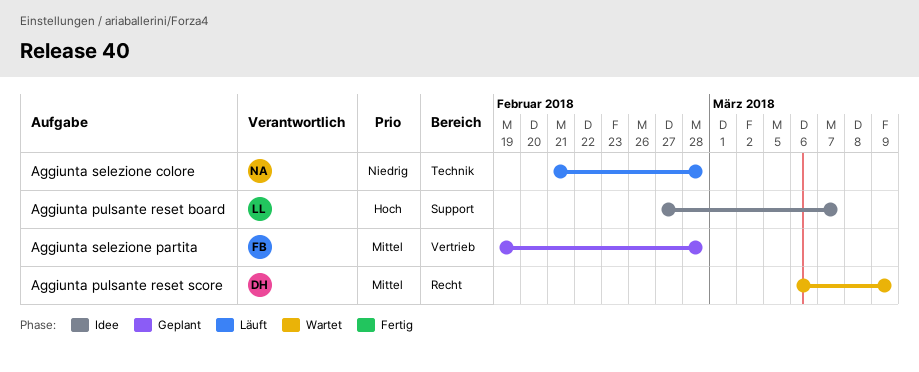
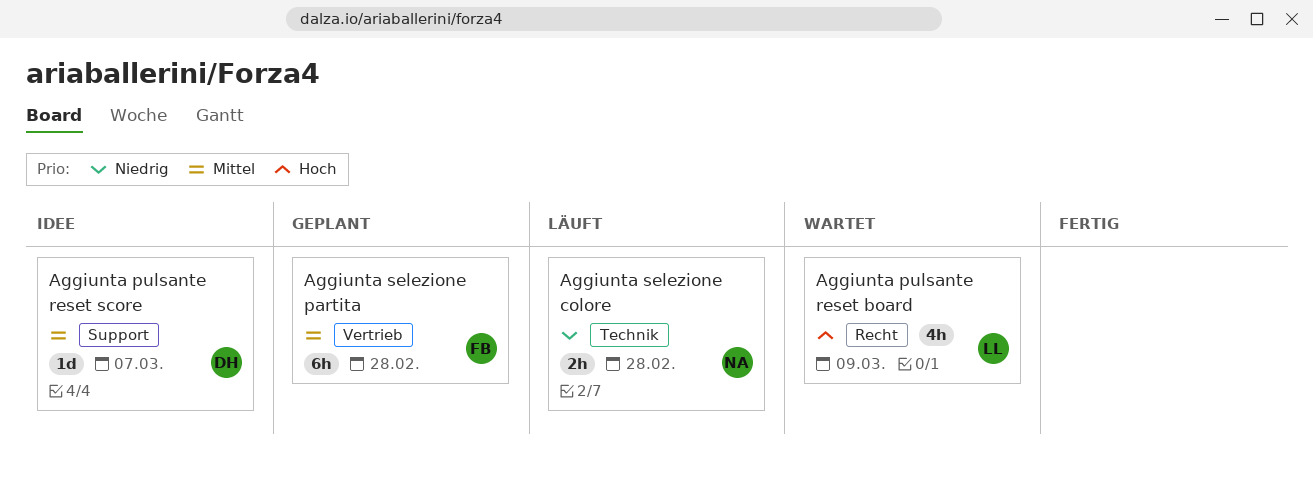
Aggiunta pulsante reset board, status: Idee -> Wartet
Aggiunta pulsante reset board, label: Support -> Recht
Aggiunta pulsante reset board, due: Mar 7 -> Mar 9
Aggiunta pulsante reset score, status: Wartet -> Idee
Aggiunta pulsante reset score, label: Recht -> Support
Aggiunta pulsante reset score, due: Mar 9 -> Mar 7

